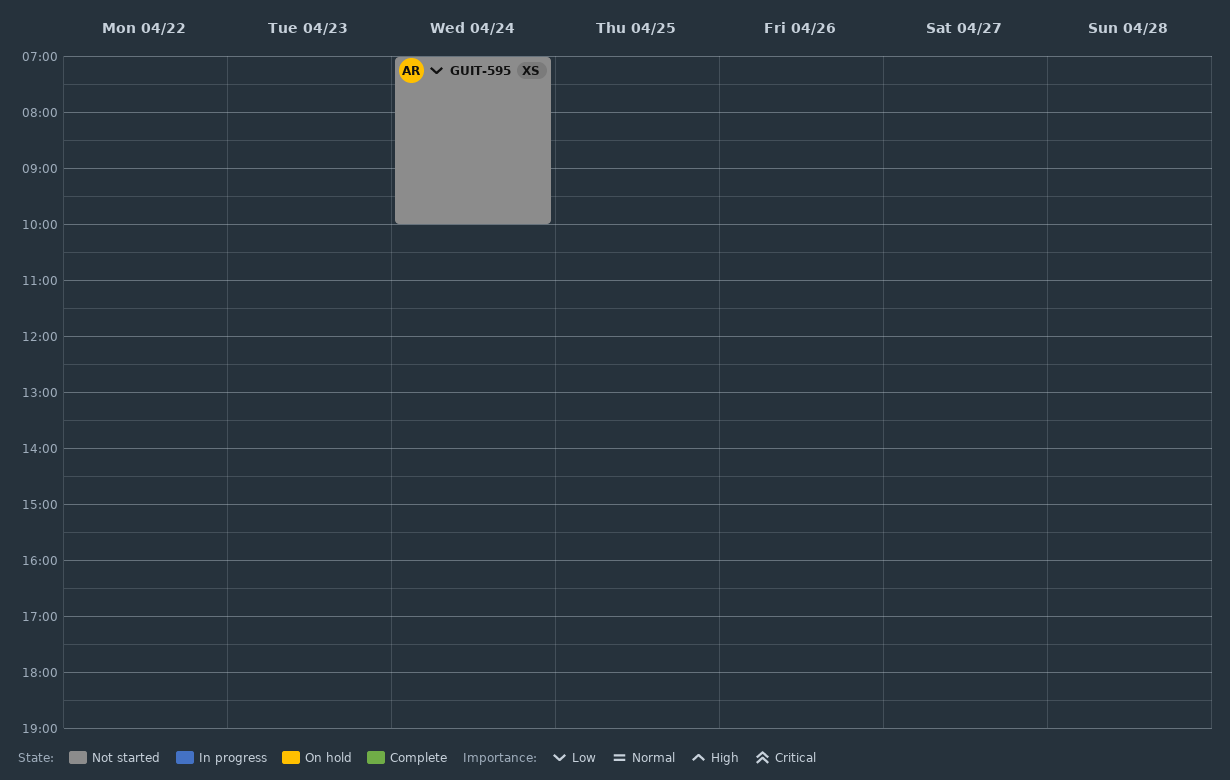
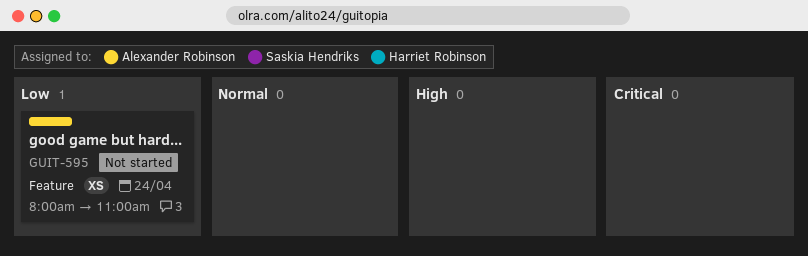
GUIT-595, begins: 07:00 -> 08:00
GUIT-595, ends: 10:00 -> 11:00

